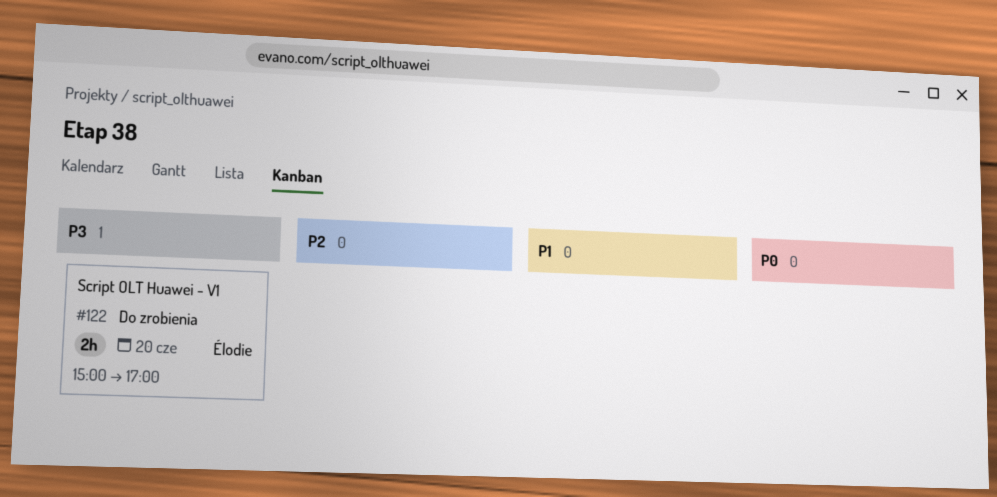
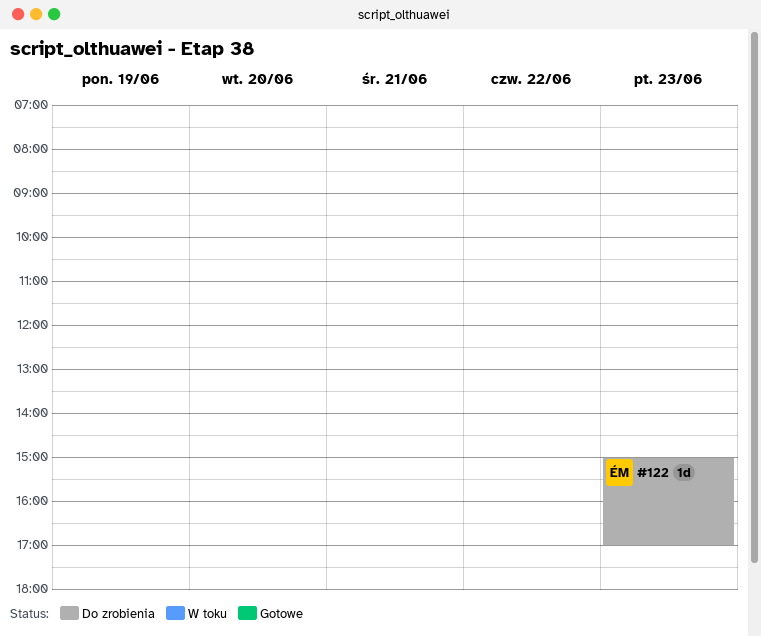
#122, estimate: 2h -> 1d
#122, day: Jun 20 -> Jun 23

